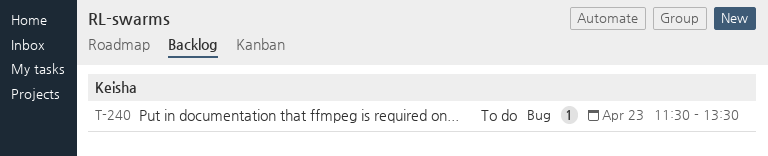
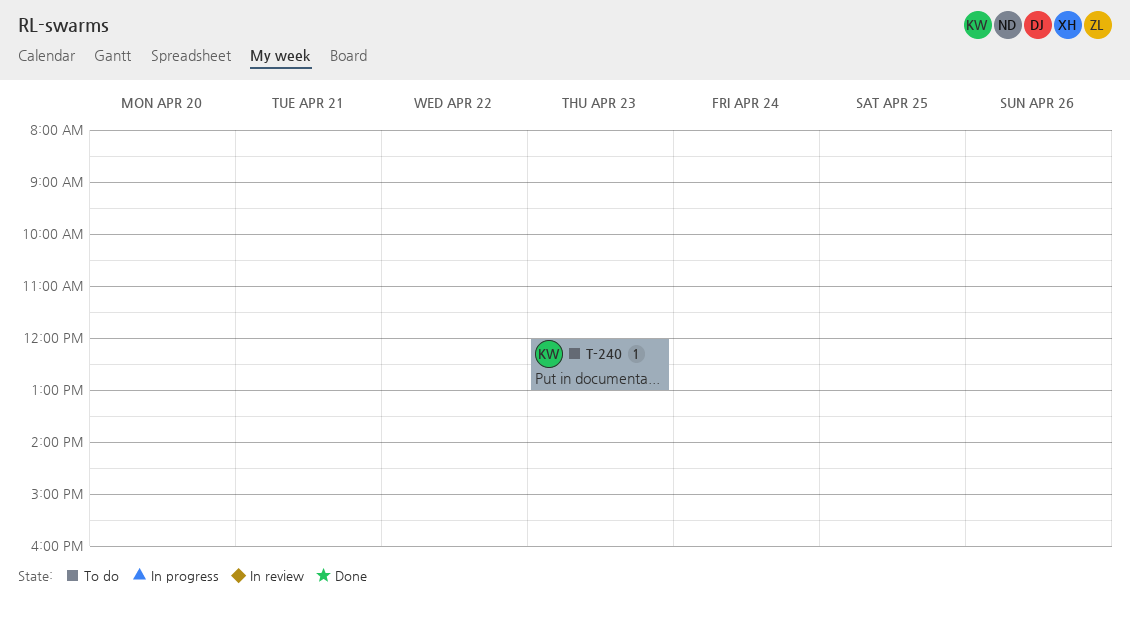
T-240, begins: 11:30 -> 12:00
T-240, ends: 13:30 -> 13:00

